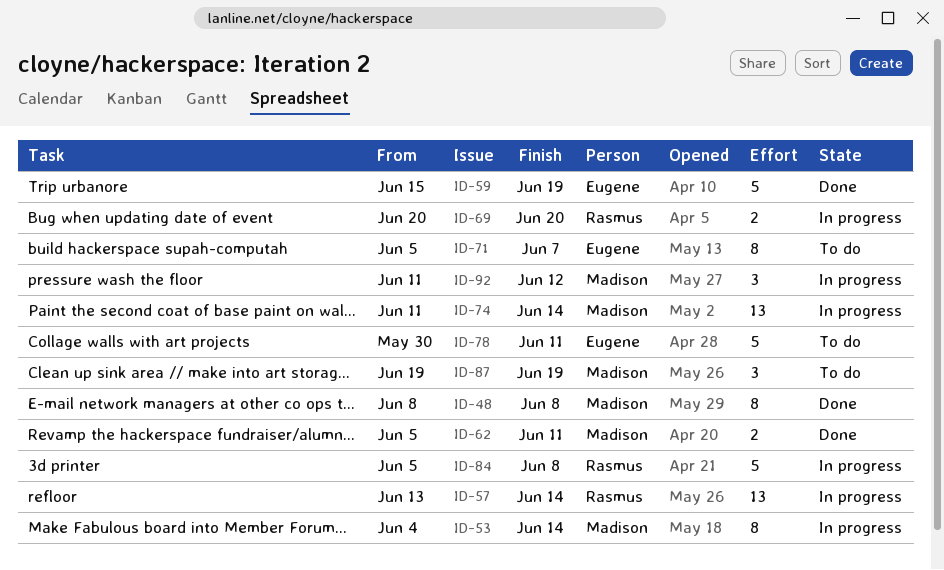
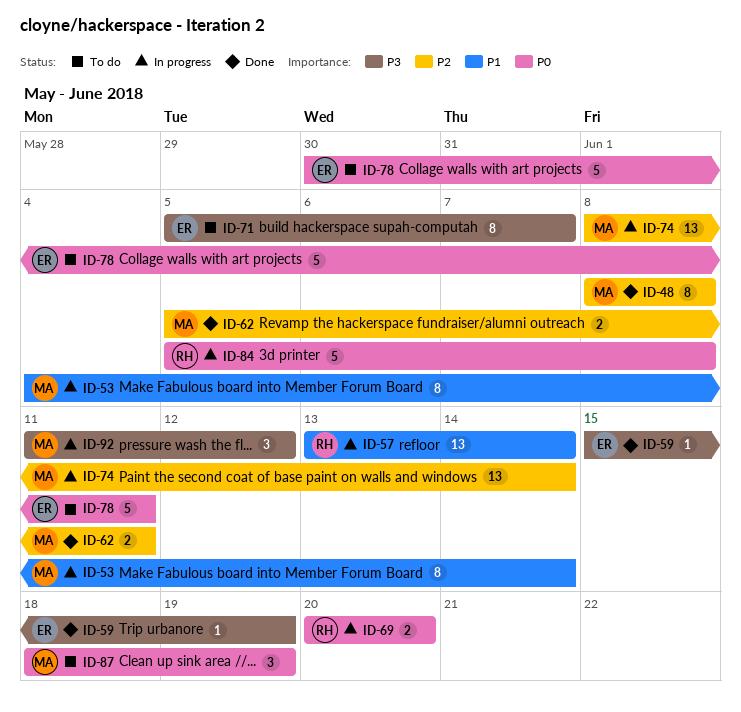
ID-59, estimate: 5 -> 1
ID-74, start: Jun 11 -> Jun 8
ID-87, start: Jun 19 -> Jun 18

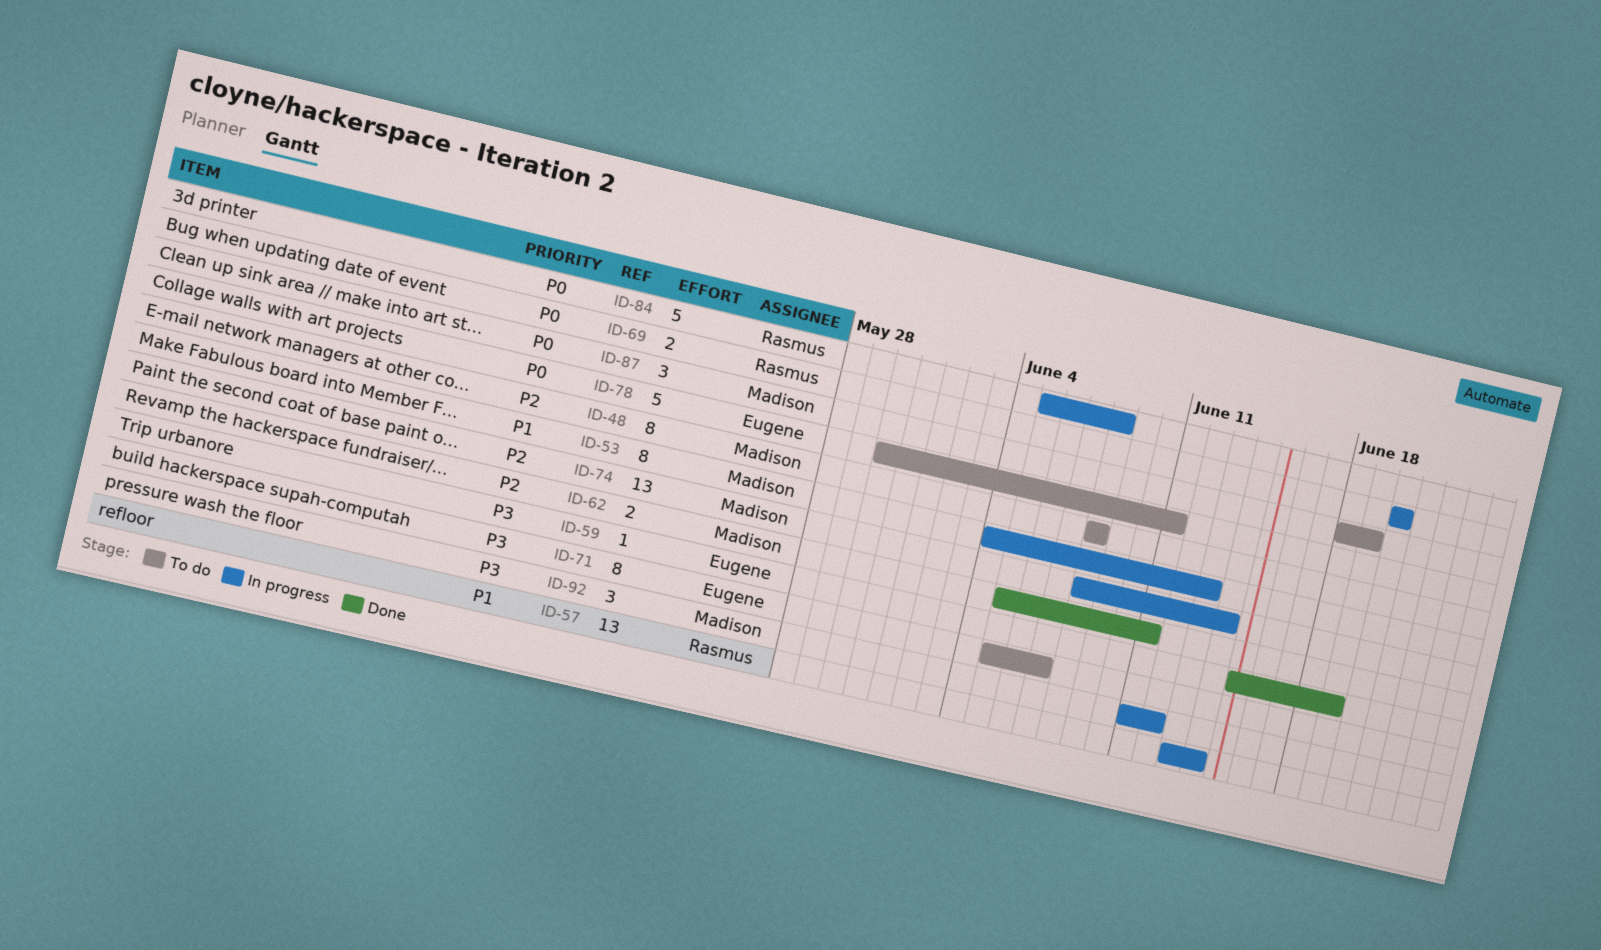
ID-48, status: Done -> To do
ID-53, due: Jun 14 -> Jun 13

